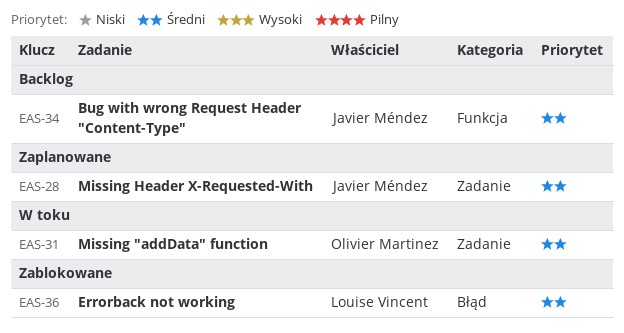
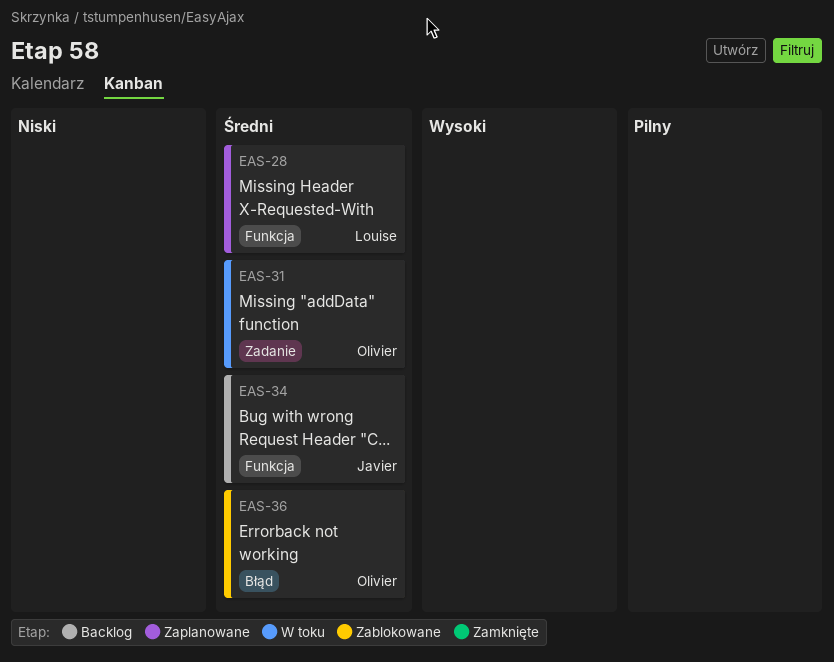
EAS-28, owner: Javier Méndez -> Louise Vincent
EAS-28, label: Zadanie -> Funkcja
EAS-36, owner: Louise Vincent -> Olivier Martinez

